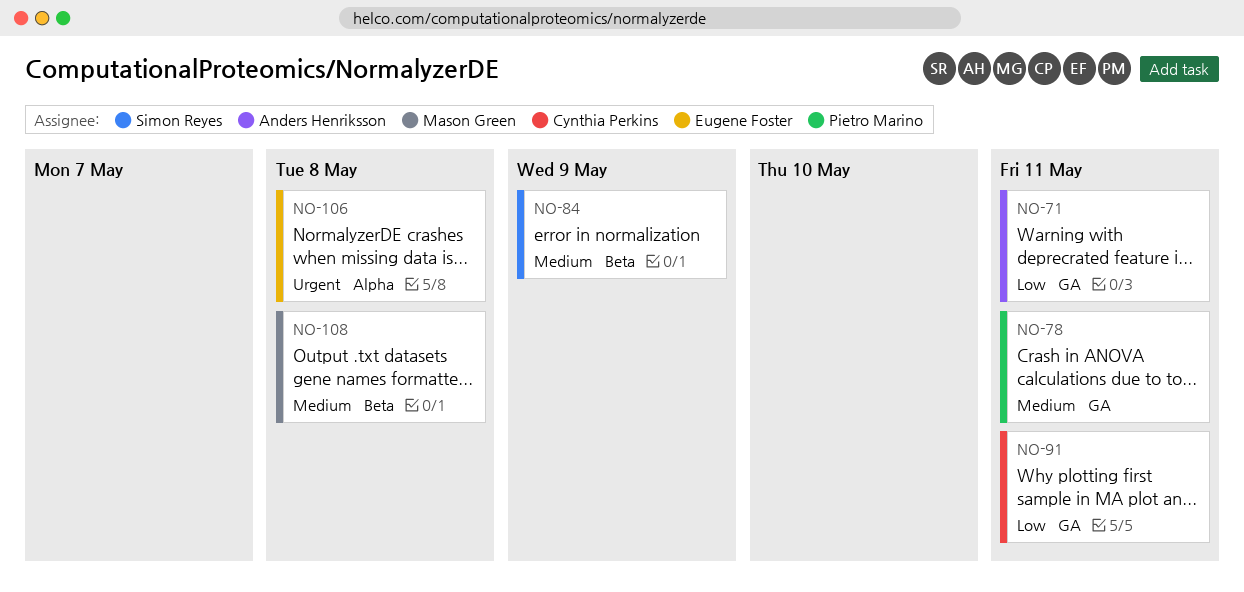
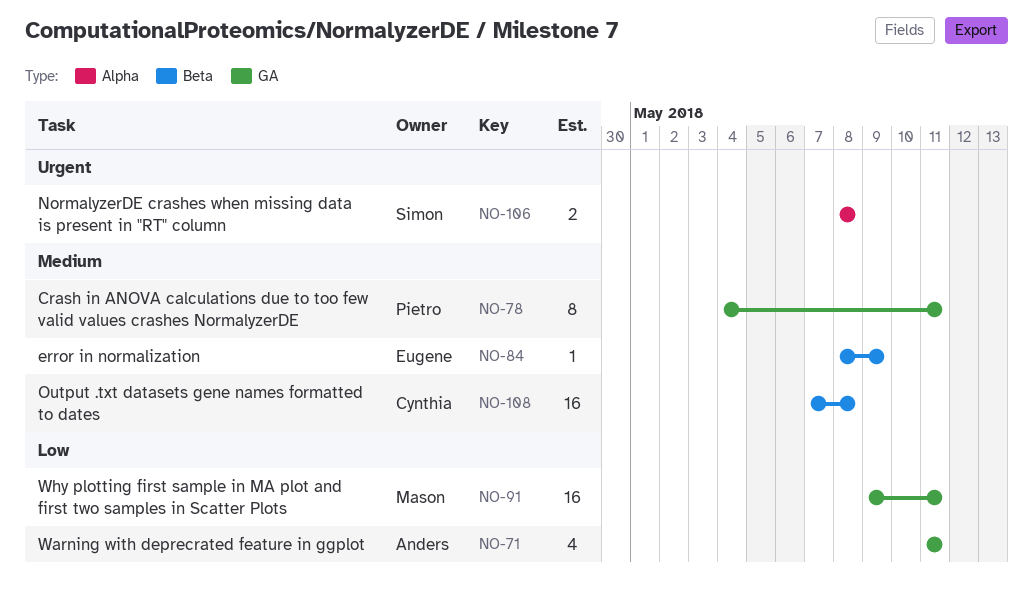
NO-84, owner: Simon Reyes -> Eugene Foster
NO-91, owner: Cynthia Perkins -> Mason Green
NO-106, owner: Eugene Foster -> Simon Reyes
NO-108, owner: Mason Green -> Cynthia Perkins

